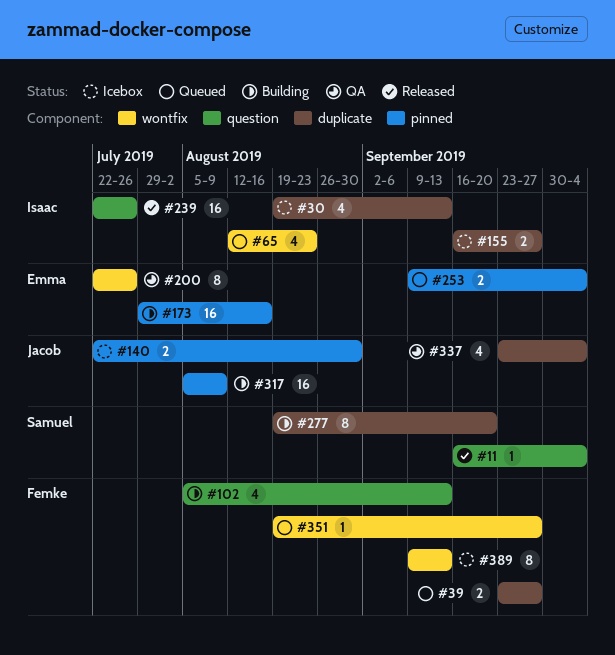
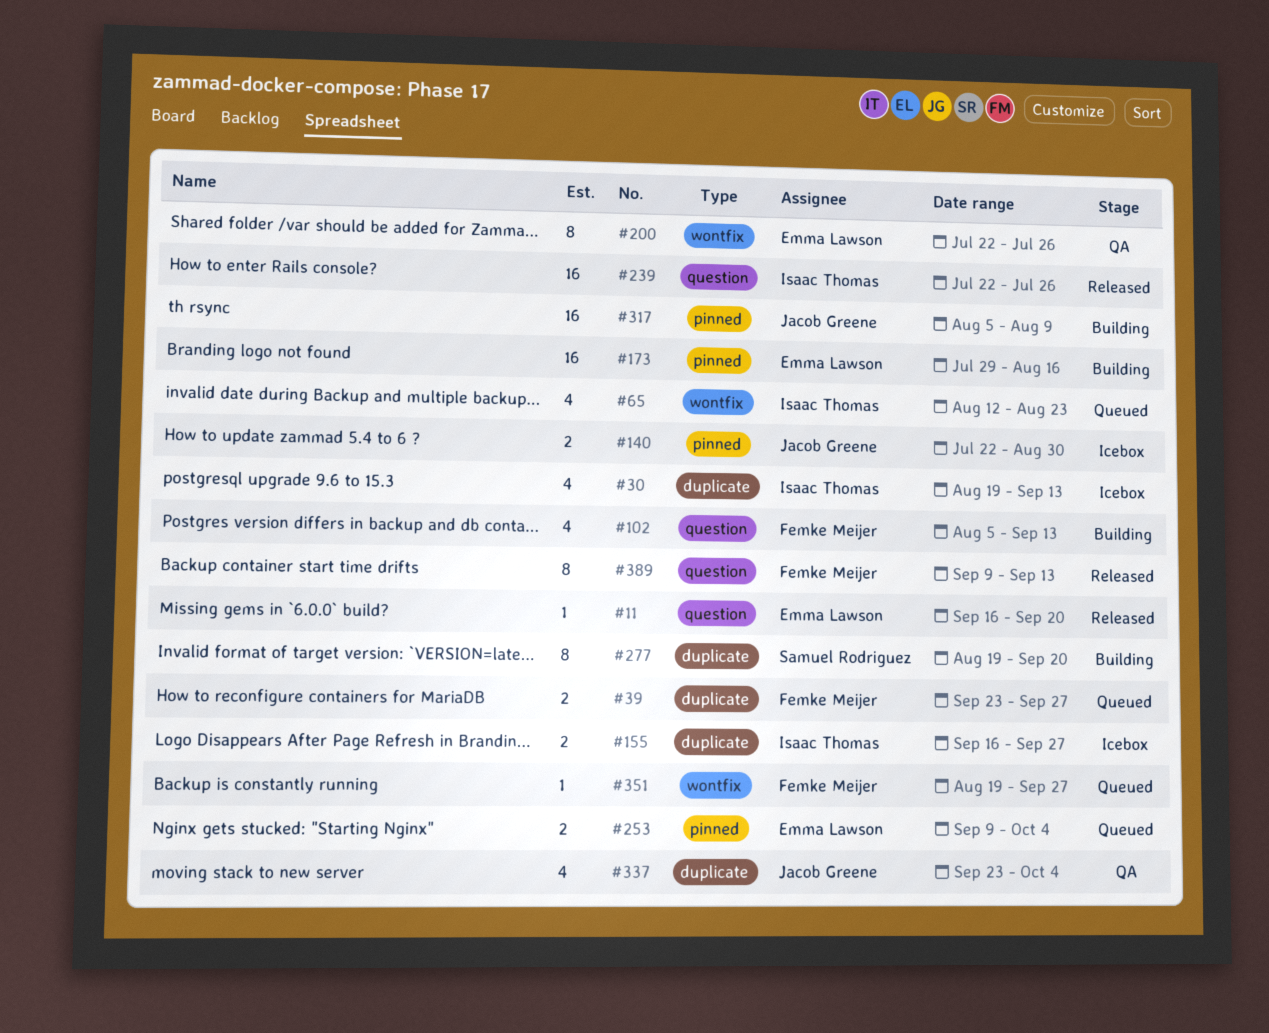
#11, owner: Samuel Rodriguez -> Emma Lawson
#11, due: Oct 4 -> Sep 20
#389, status: Icebox -> Released
#389, label: wontfix -> question

